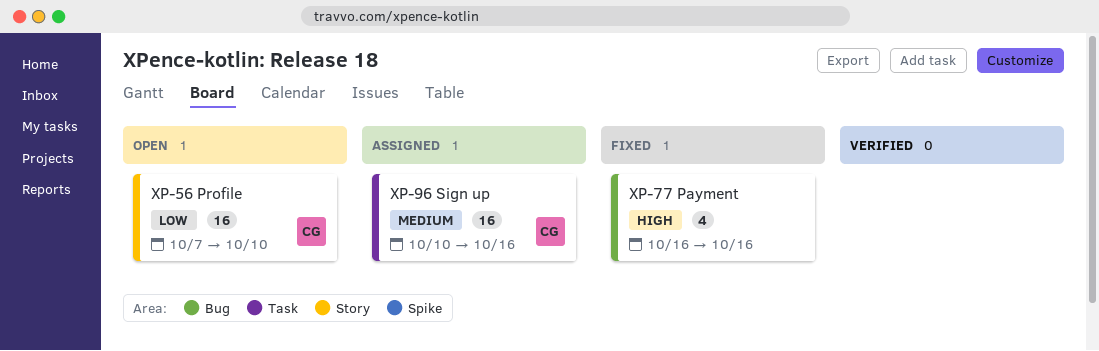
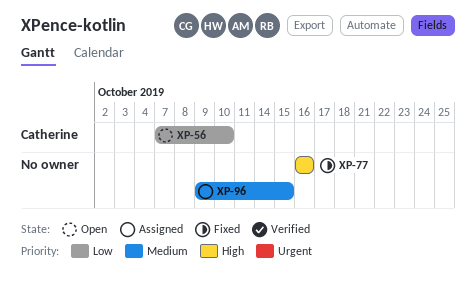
XP-96, owner: Catherine -> none
XP-96, start: Oct 10 -> Oct 9
XP-96, due: Oct 16 -> Oct 15

